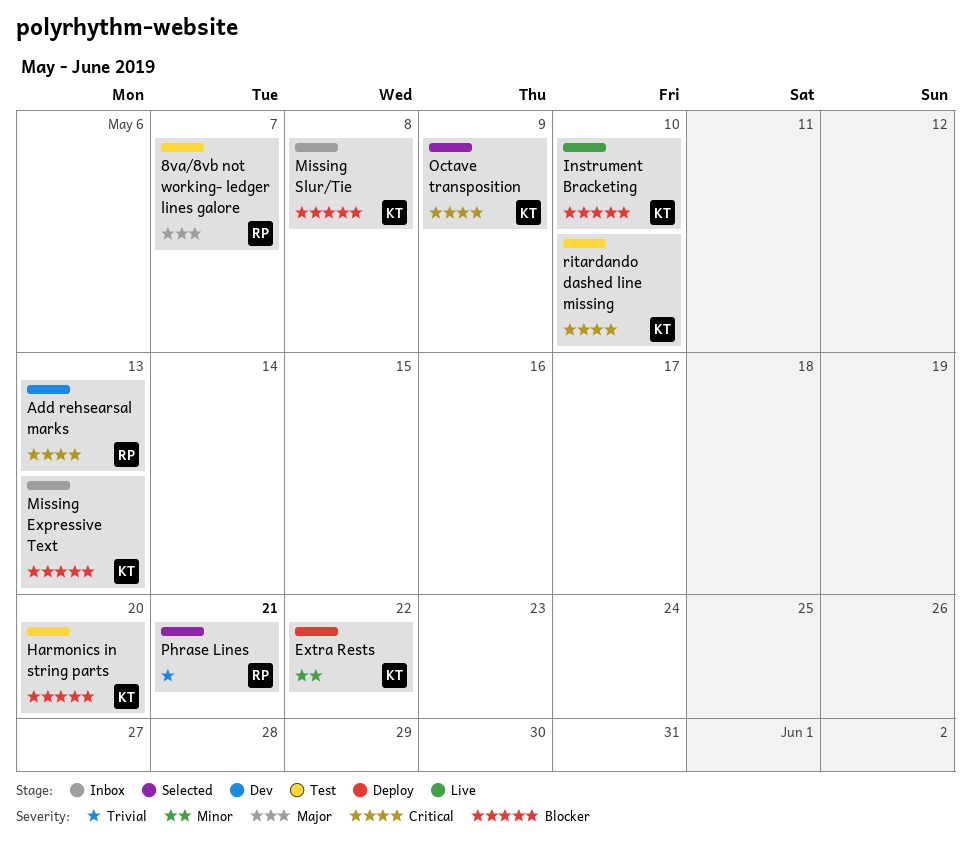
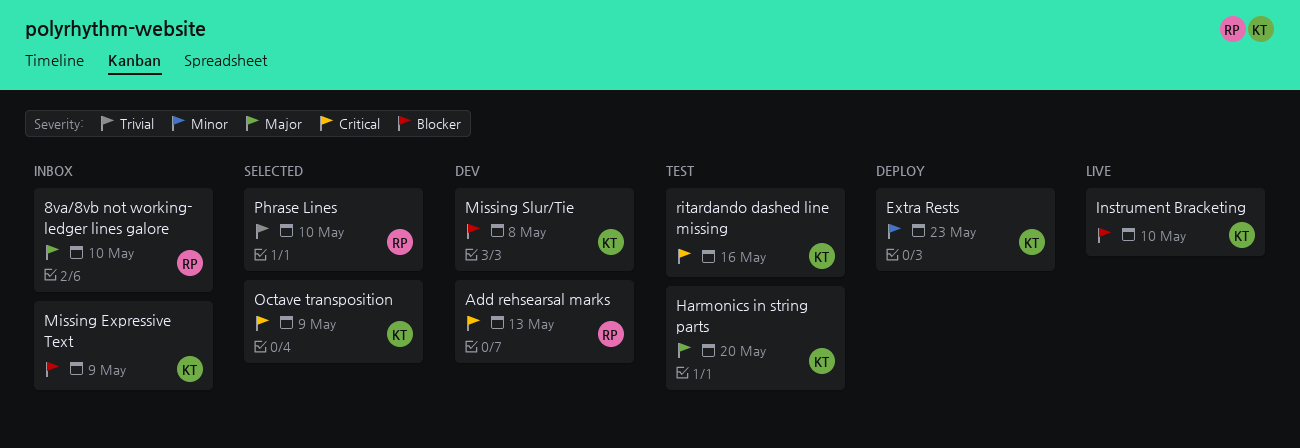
8va/8vb not working- ledger lines galore, status: Test -> Inbox
8va/8vb not working- ledger lines galore, due: May 7 -> May 10
Extra Rests, due: May 22 -> May 23
Harmonics in string parts, priority: Blocker -> Major
Missing Expressive Text, due: May 13 -> May 9
Missing Slur/Tie, status: Inbox -> Dev
Phrase Lines, due: May 21 -> May 10
ritardando dashed line missing, due: May 10 -> May 16

